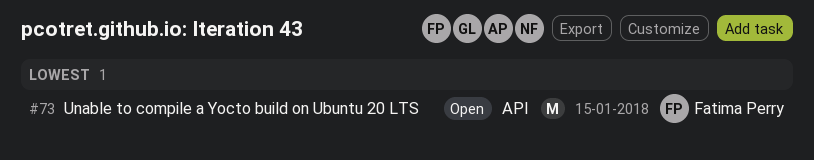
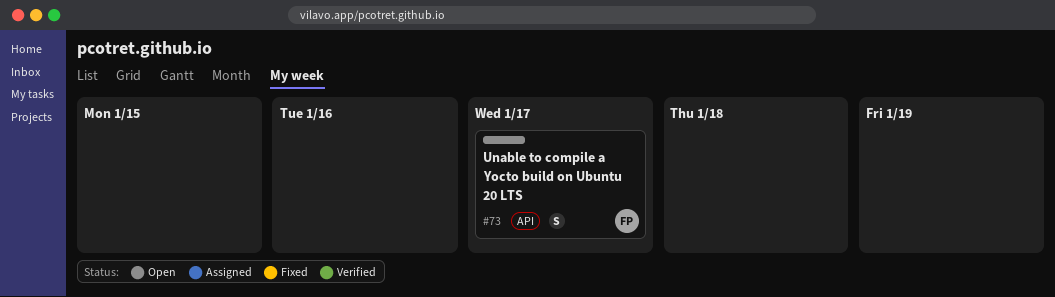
#73, estimate: M -> S
#73, due: Jan 15 -> Jan 17

